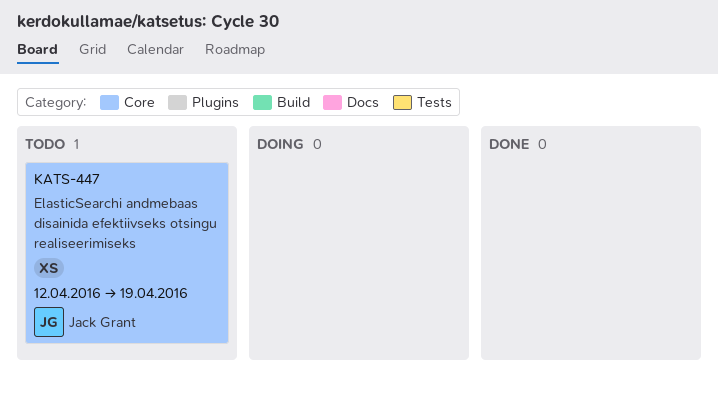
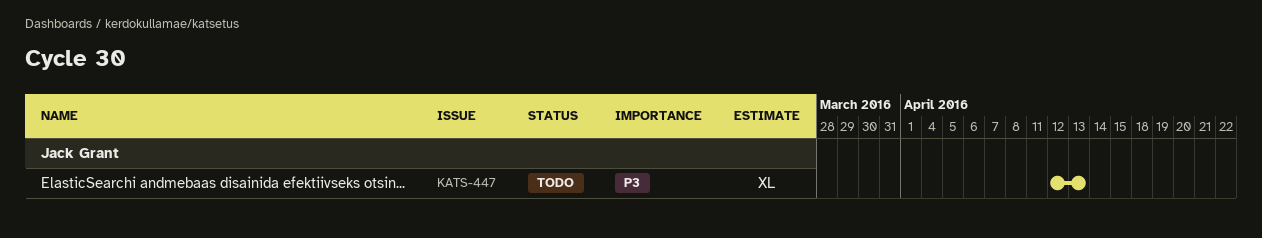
KATS-447, estimate: XS -> XL
KATS-447, due: Apr 19 -> Apr 13

